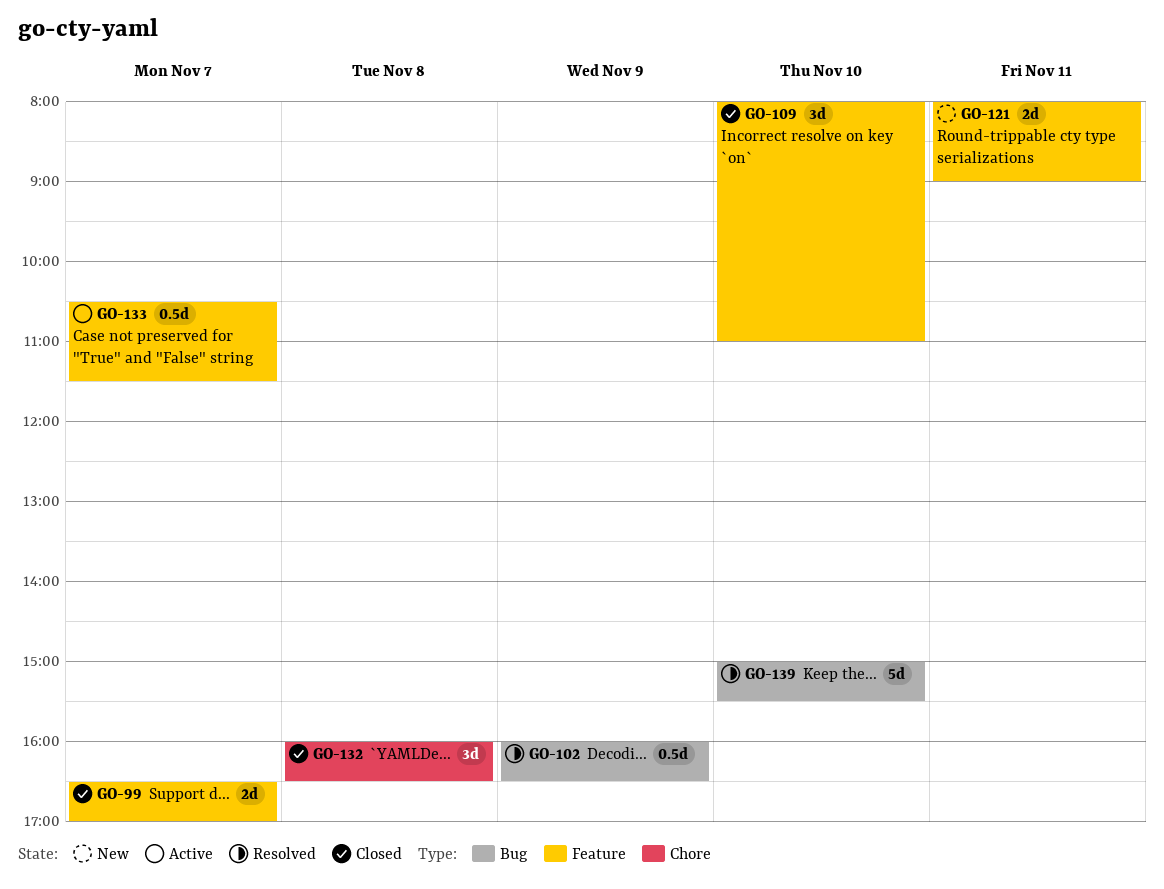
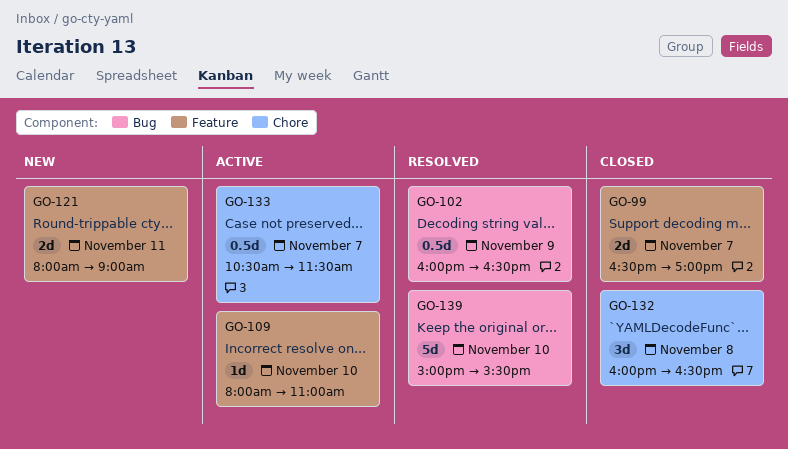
GO-109, status: Closed -> Active
GO-109, estimate: 3d -> 1d
GO-133, label: Feature -> Chore

